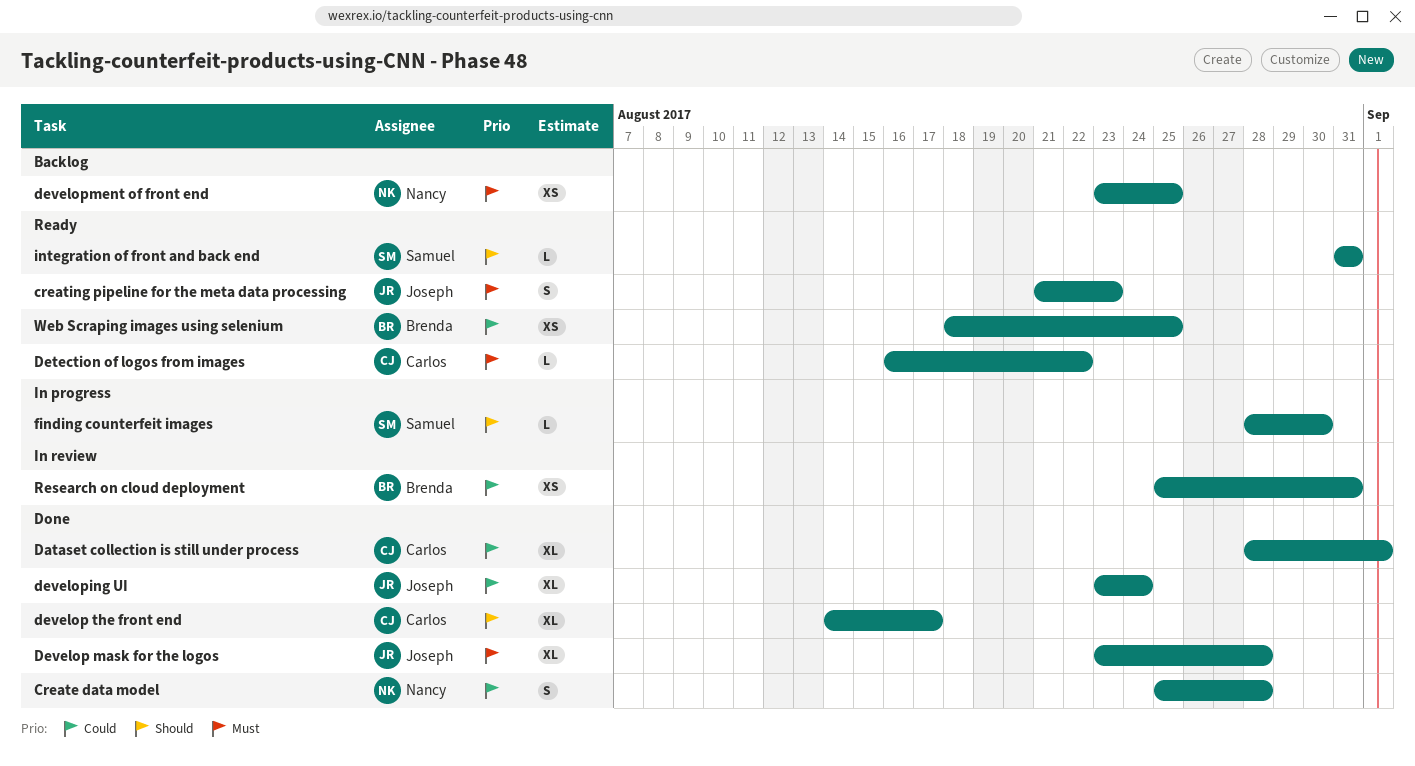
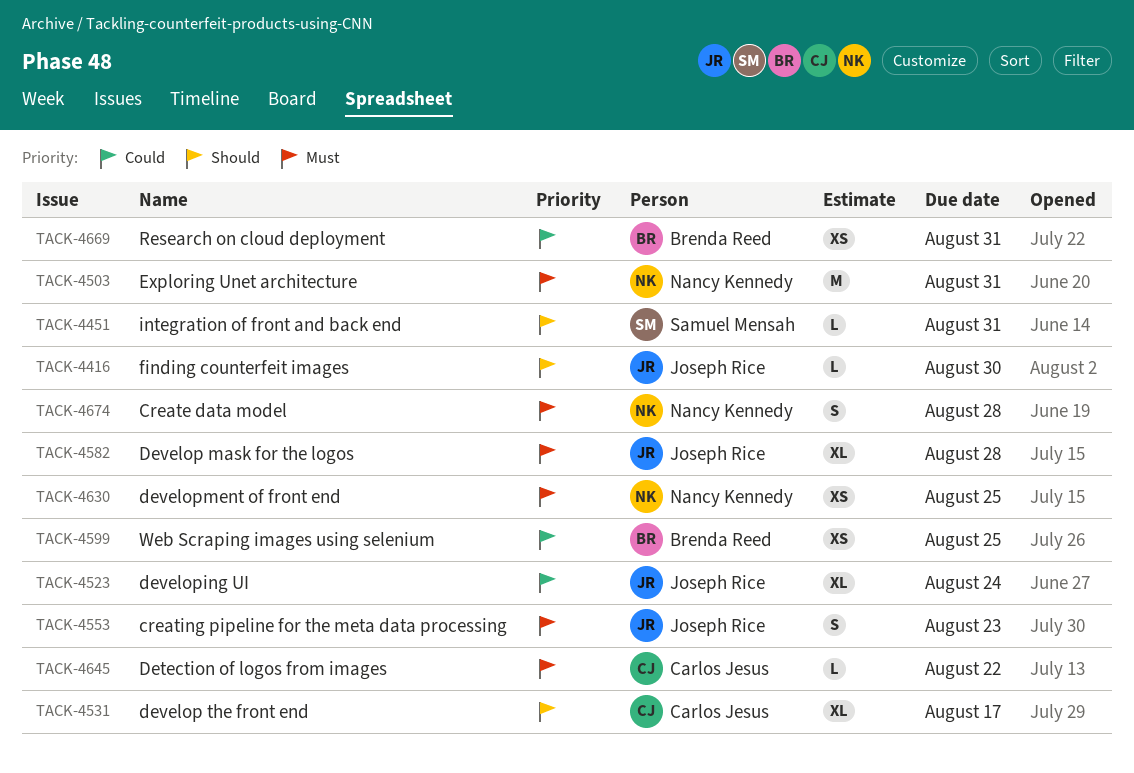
Create data model, priority: Could -> Must
Dataset collection is still under process: present -> none
Exploring Unet architecture: none -> present
finding counterfeit images, owner: Samuel Mensah -> Joseph Rice

